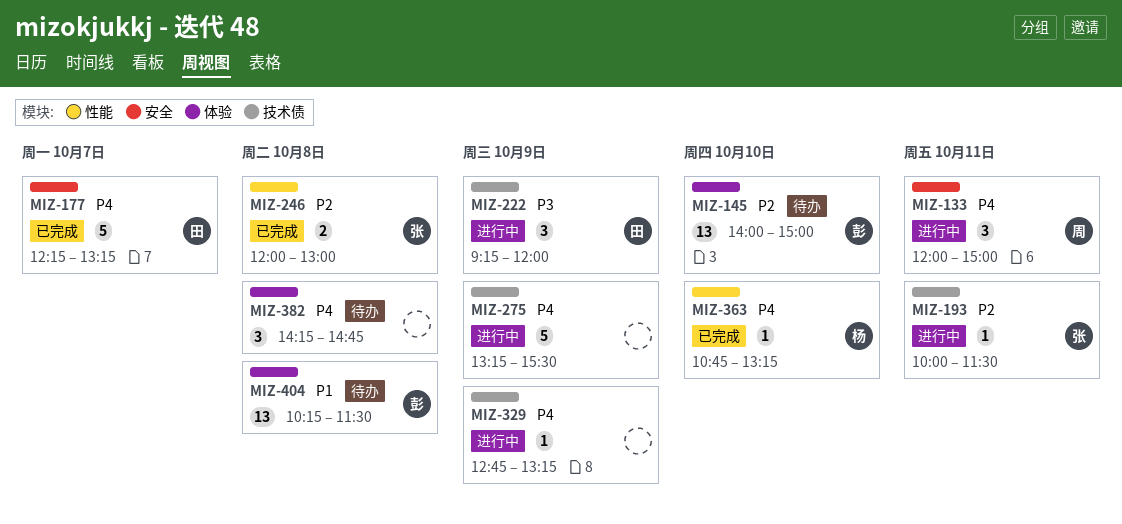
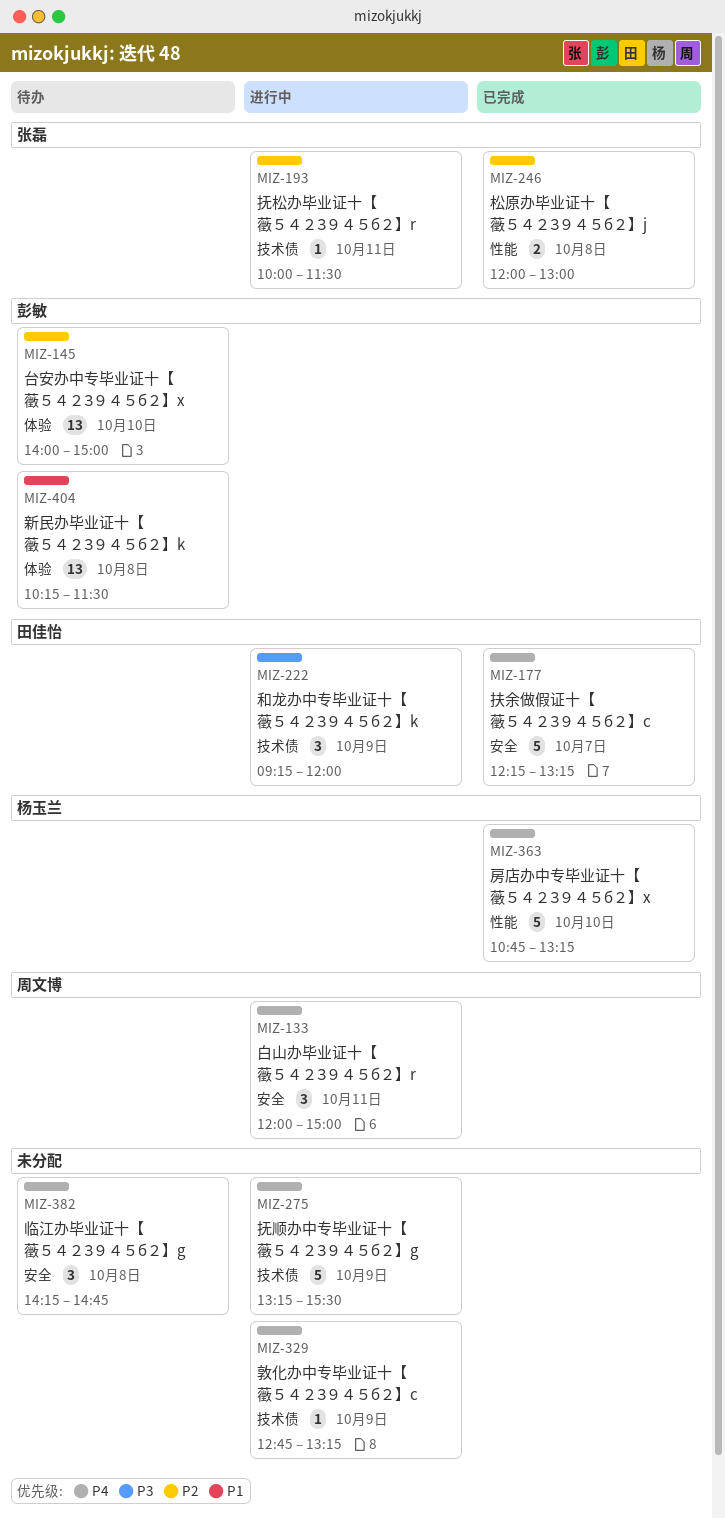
MIZ-363, estimate: 1 -> 5
MIZ-382, label: 体验 -> 安全

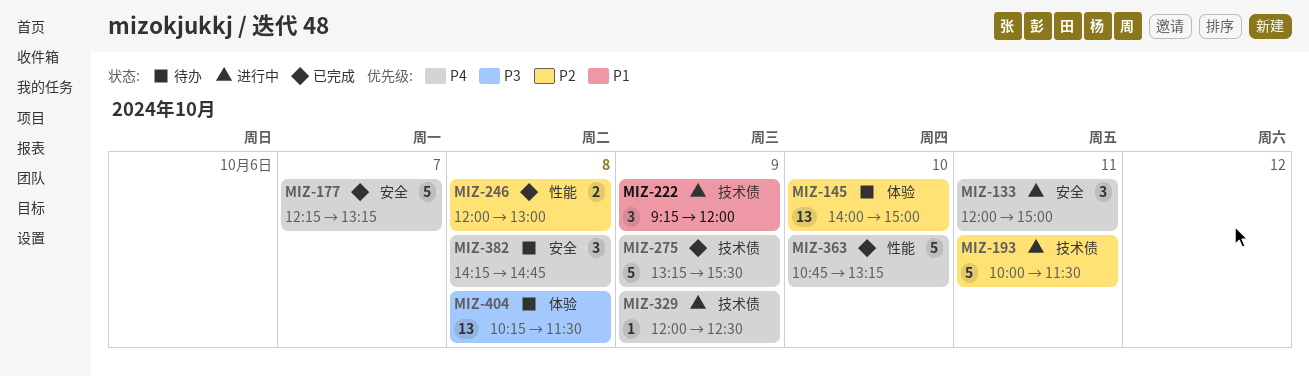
MIZ-193, estimate: 1 -> 5
MIZ-222, priority: P3 -> P1
MIZ-275, status: 进行中 -> 已完成
MIZ-329, begins: 12:45 -> 12:00
MIZ-329, ends: 13:15 -> 12:30
MIZ-404, priority: P1 -> P3

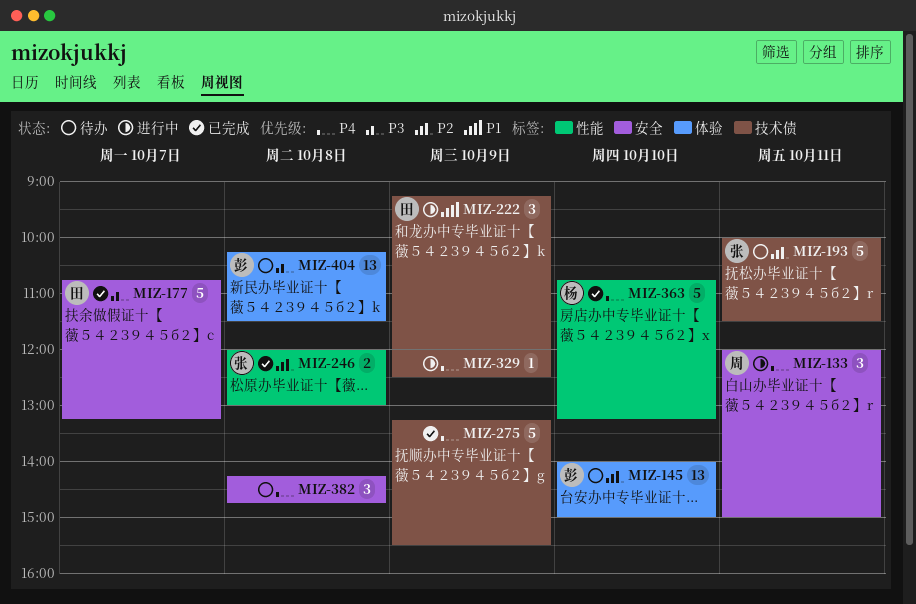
MIZ-177, priority: P4 -> P3
MIZ-177, begins: 12:15 -> 10:45
MIZ-193, status: 进行中 -> 待办

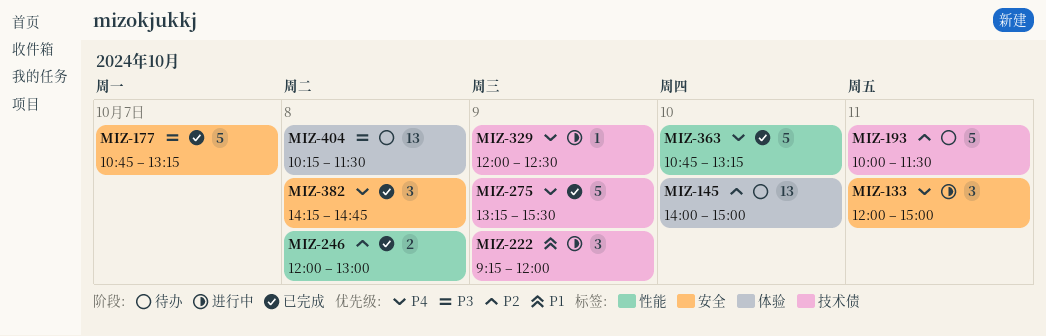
MIZ-382, status: 待办 -> 已完成

